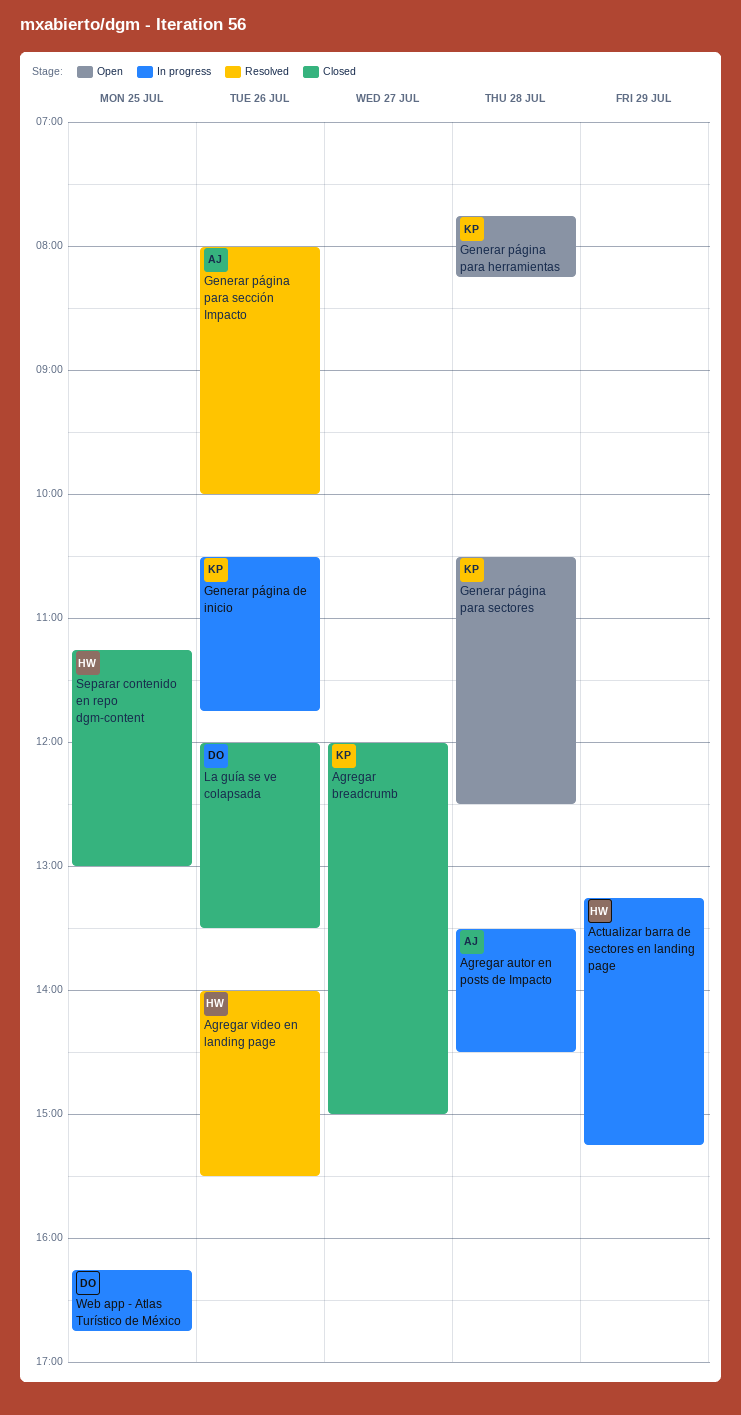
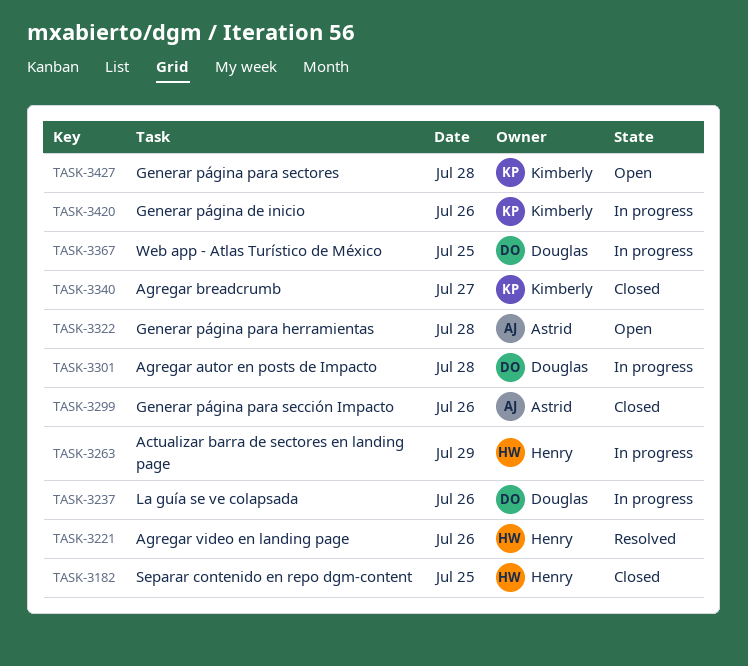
Agregar autor en posts de Impacto, owner: Astrid -> Douglas
Generar página para herramientas, owner: Kimberly -> Astrid
Generar página para sección Impacto, status: Resolved -> Closed
La guía se ve colapsada, status: Closed -> In progress

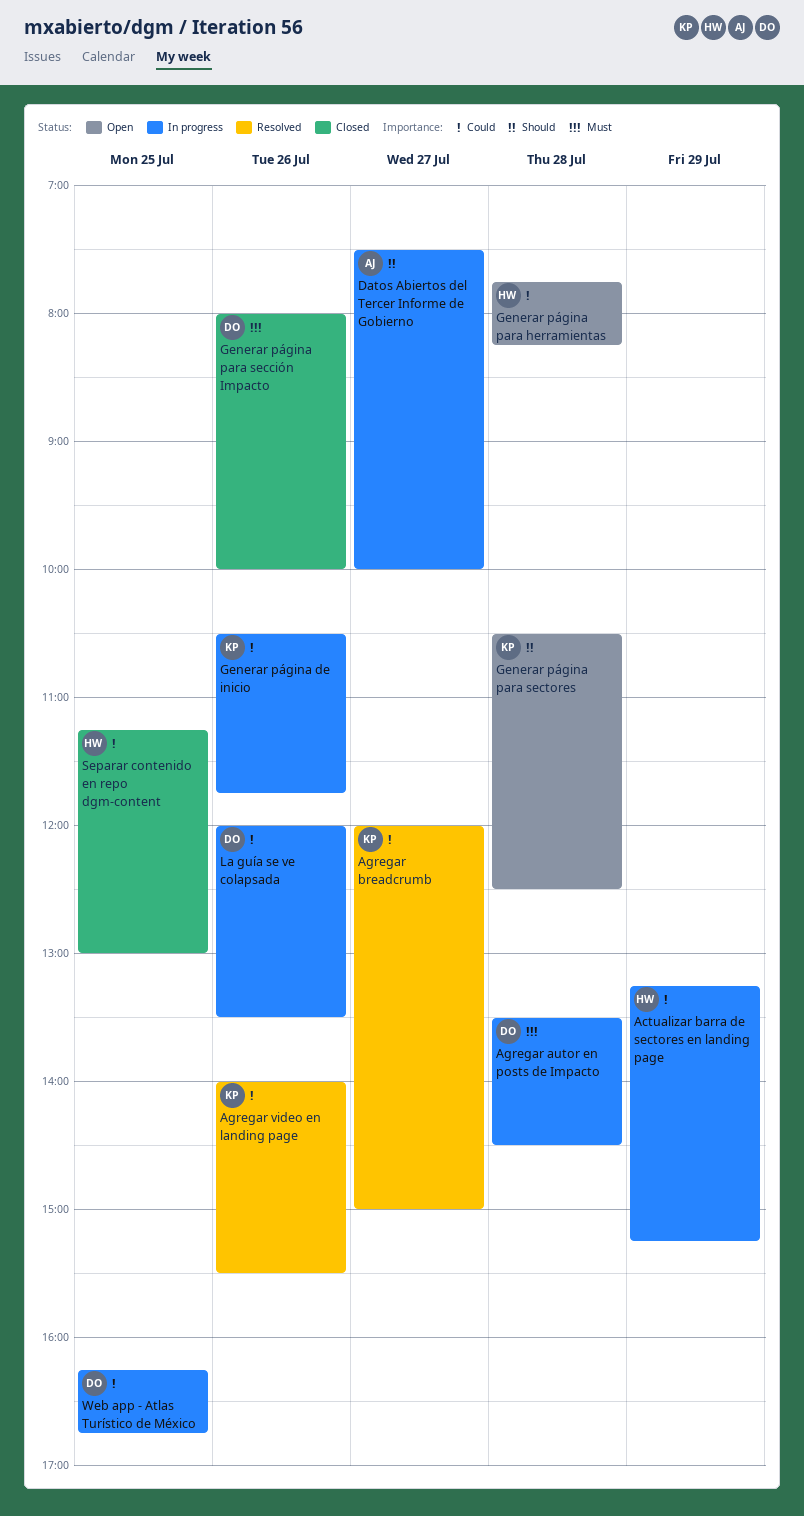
Agregar breadcrumb, status: Closed -> Resolved
Agregar video en landing page, owner: Henry -> Kimberly
Datos Abiertos del Tercer Informe de Gobierno: none -> present
Generar página para herramientas, owner: Astrid -> Henry
Generar página para sección Impacto, owner: Astrid -> Douglas

